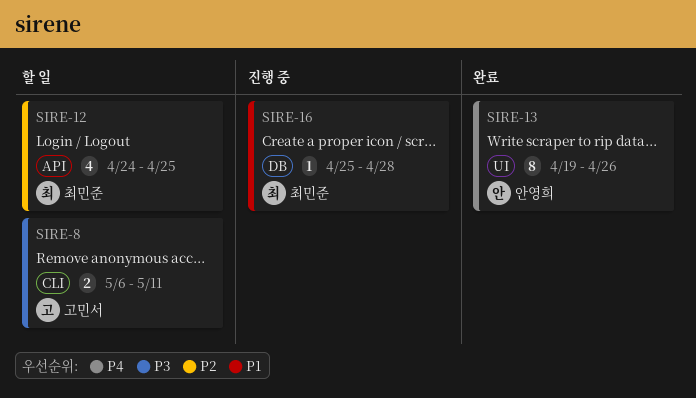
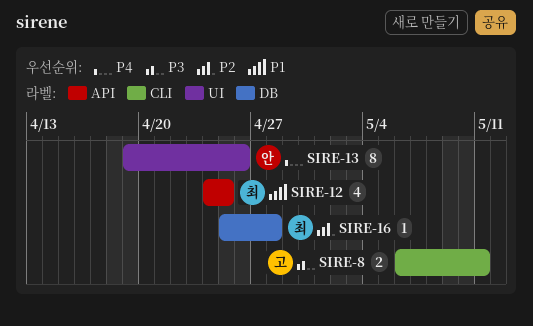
SIRE-12, priority: P2 -> P1
SIRE-16, priority: P1 -> P2

